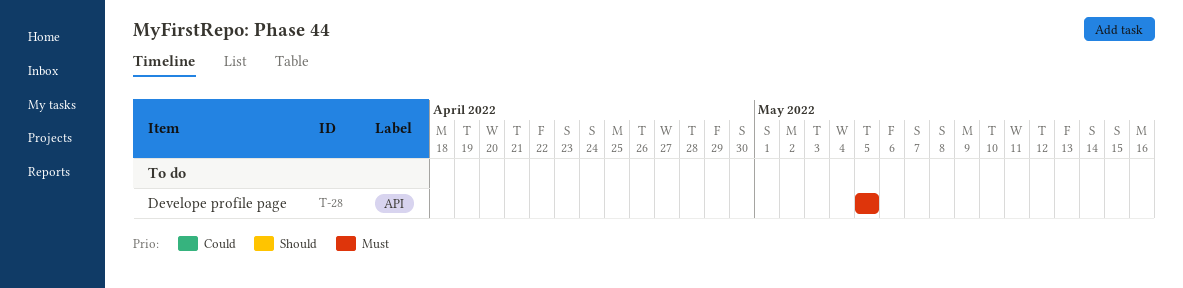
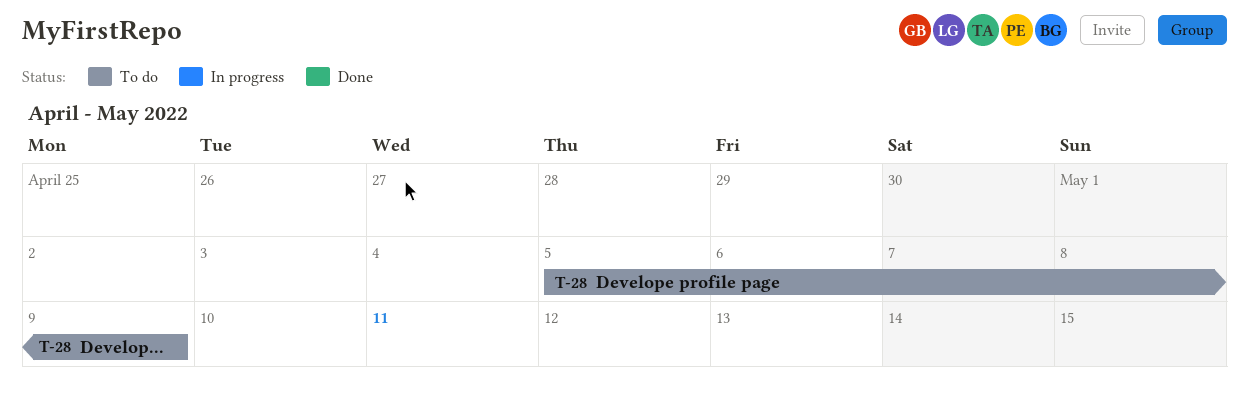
T-28, due: May 5 -> May 9

